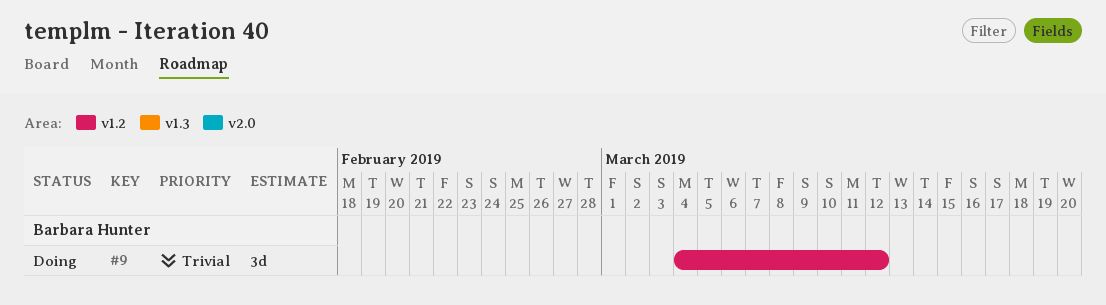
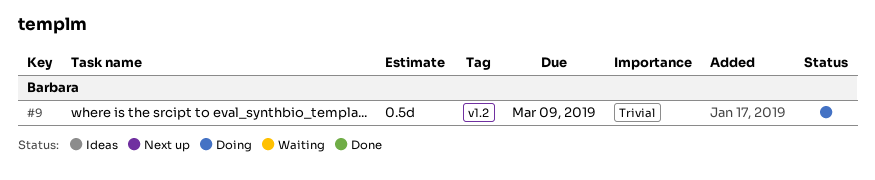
#9, estimate: 3d -> 0.5d
#9, due: Mar 12 -> Mar 9

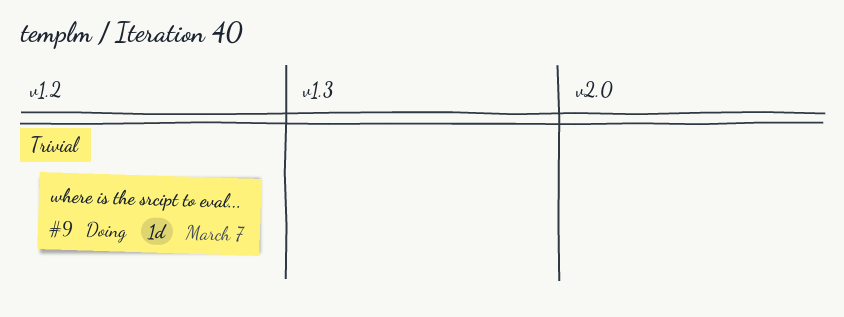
#9, estimate: 0.5d -> 1d
#9, due: Mar 9 -> Mar 7

